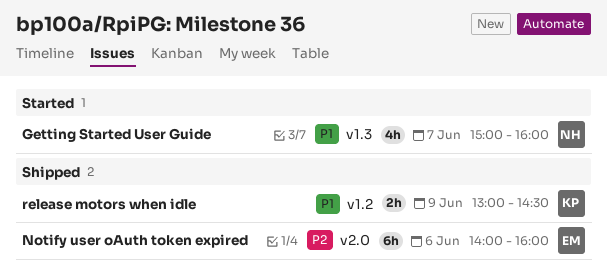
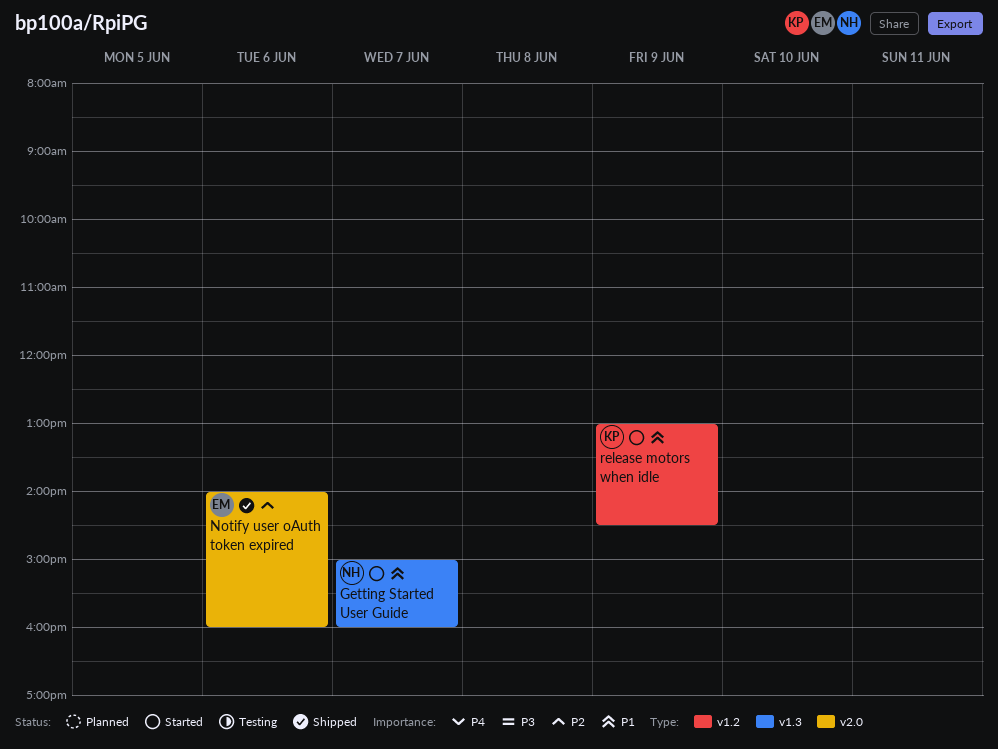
release motors when idle, status: Shipped -> Started

